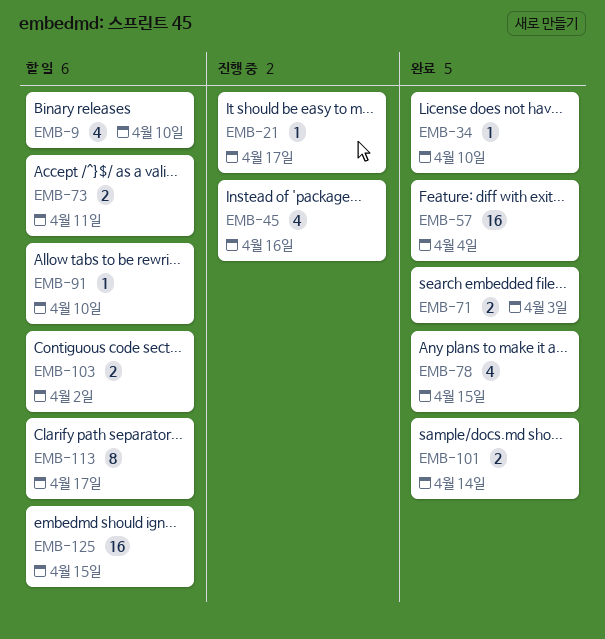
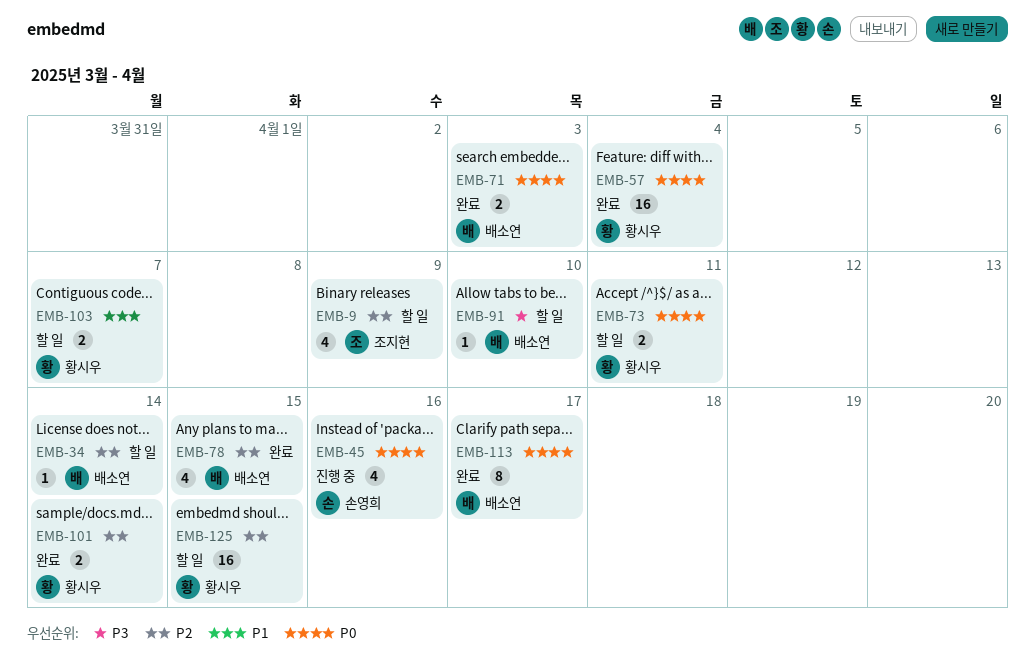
EMB-9, due: Apr 10 -> Apr 9
EMB-21: present -> none
EMB-34, status: 완료 -> 할 일
EMB-34, due: Apr 10 -> Apr 14
EMB-103, due: Apr 2 -> Apr 7
EMB-113, status: 할 일 -> 완료

